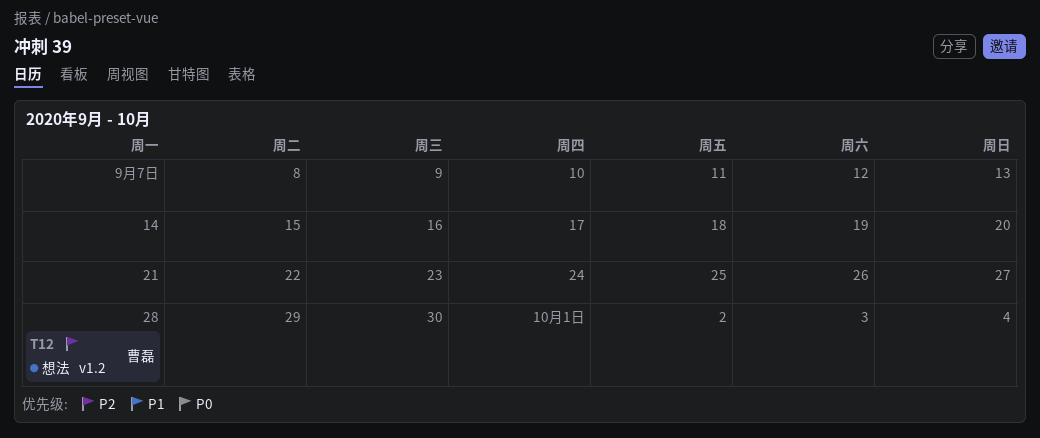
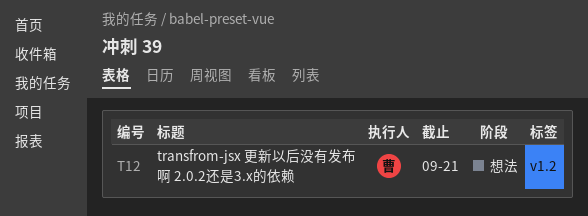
T12, due: Sep 28 -> Sep 21

